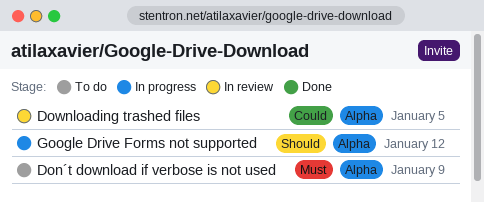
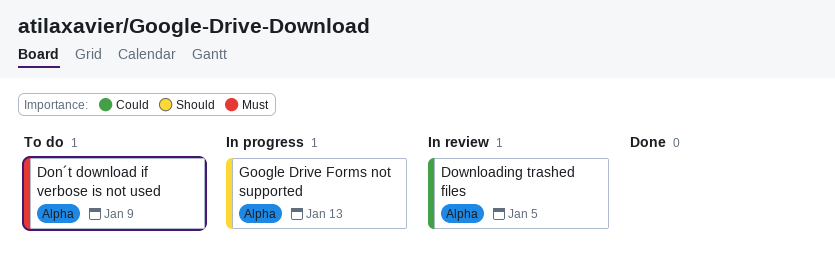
Google Drive Forms not supported, due: Jan 12 -> Jan 13

